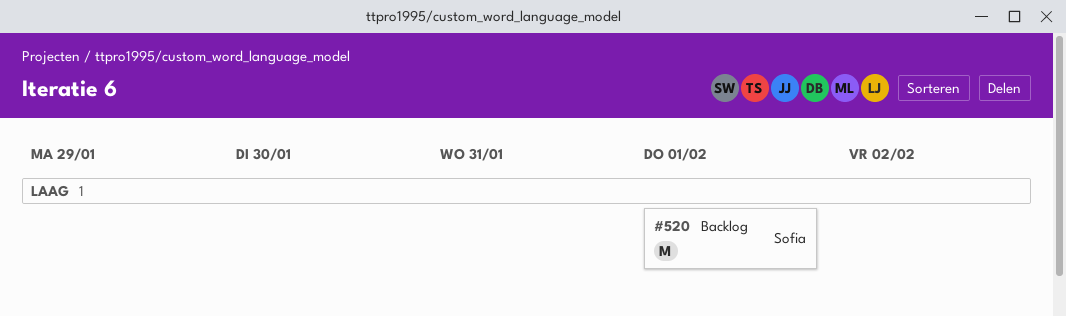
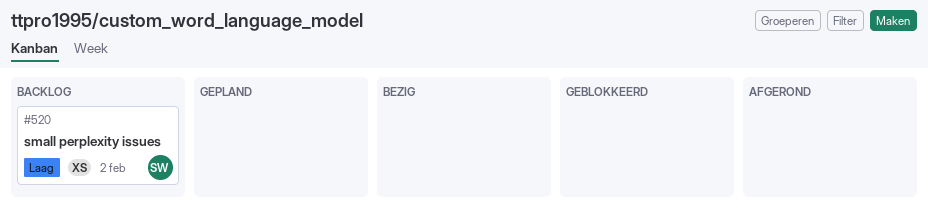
#520, estimate: M -> XS
#520, due: Feb 1 -> Feb 2

